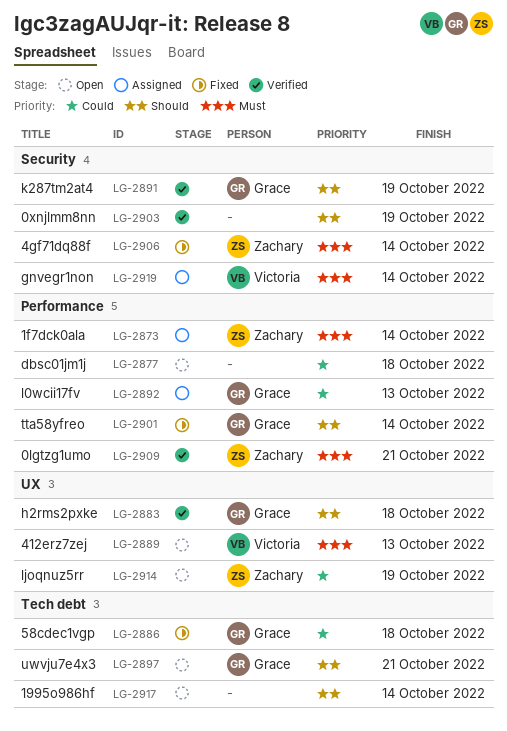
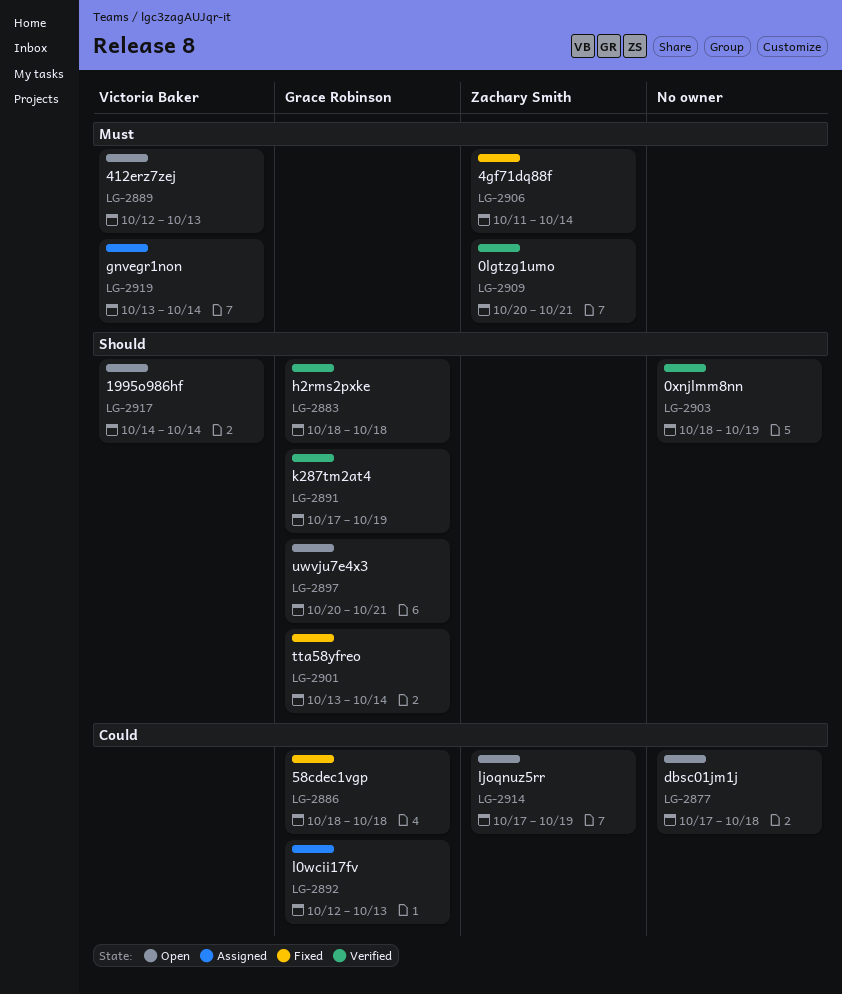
LG-2873: present -> none
LG-2917, owner: none -> Victoria Baker

